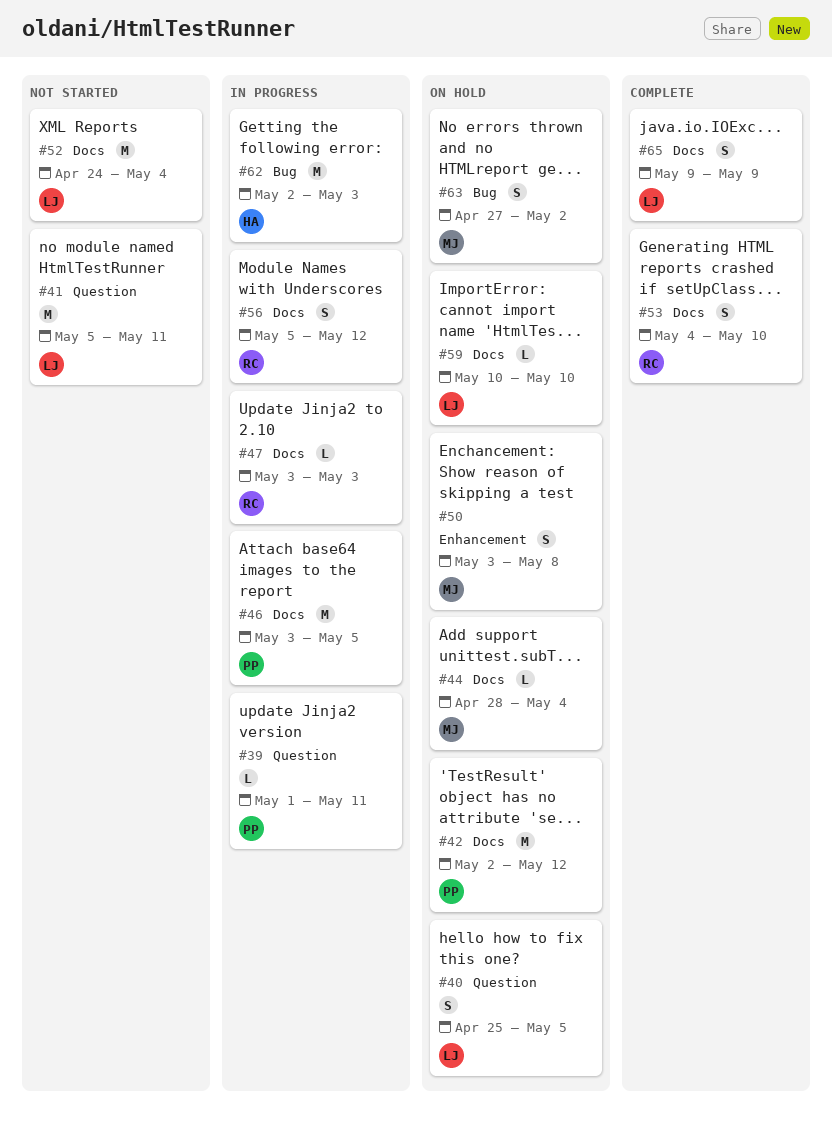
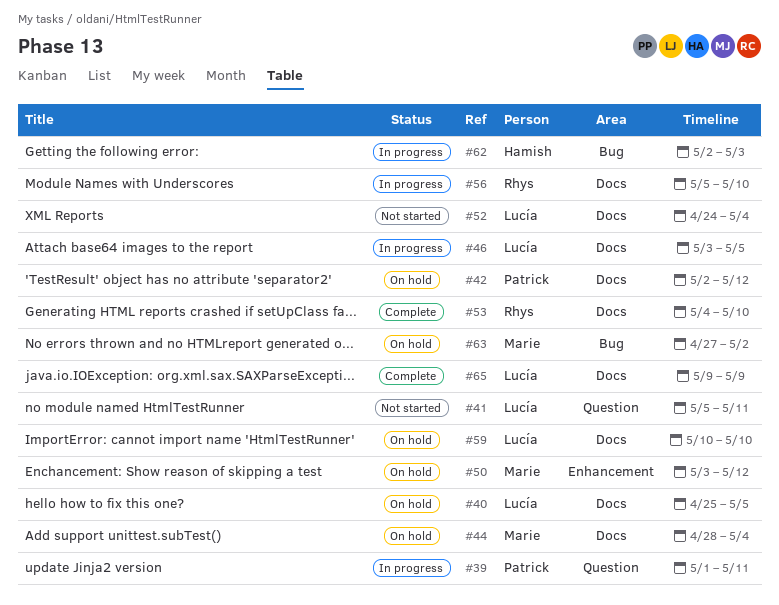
#40, label: Question -> Docs
#46, owner: Patrick -> Lucía
#47: present -> none
#50, due: May 8 -> May 12
#56, due: May 12 -> May 10

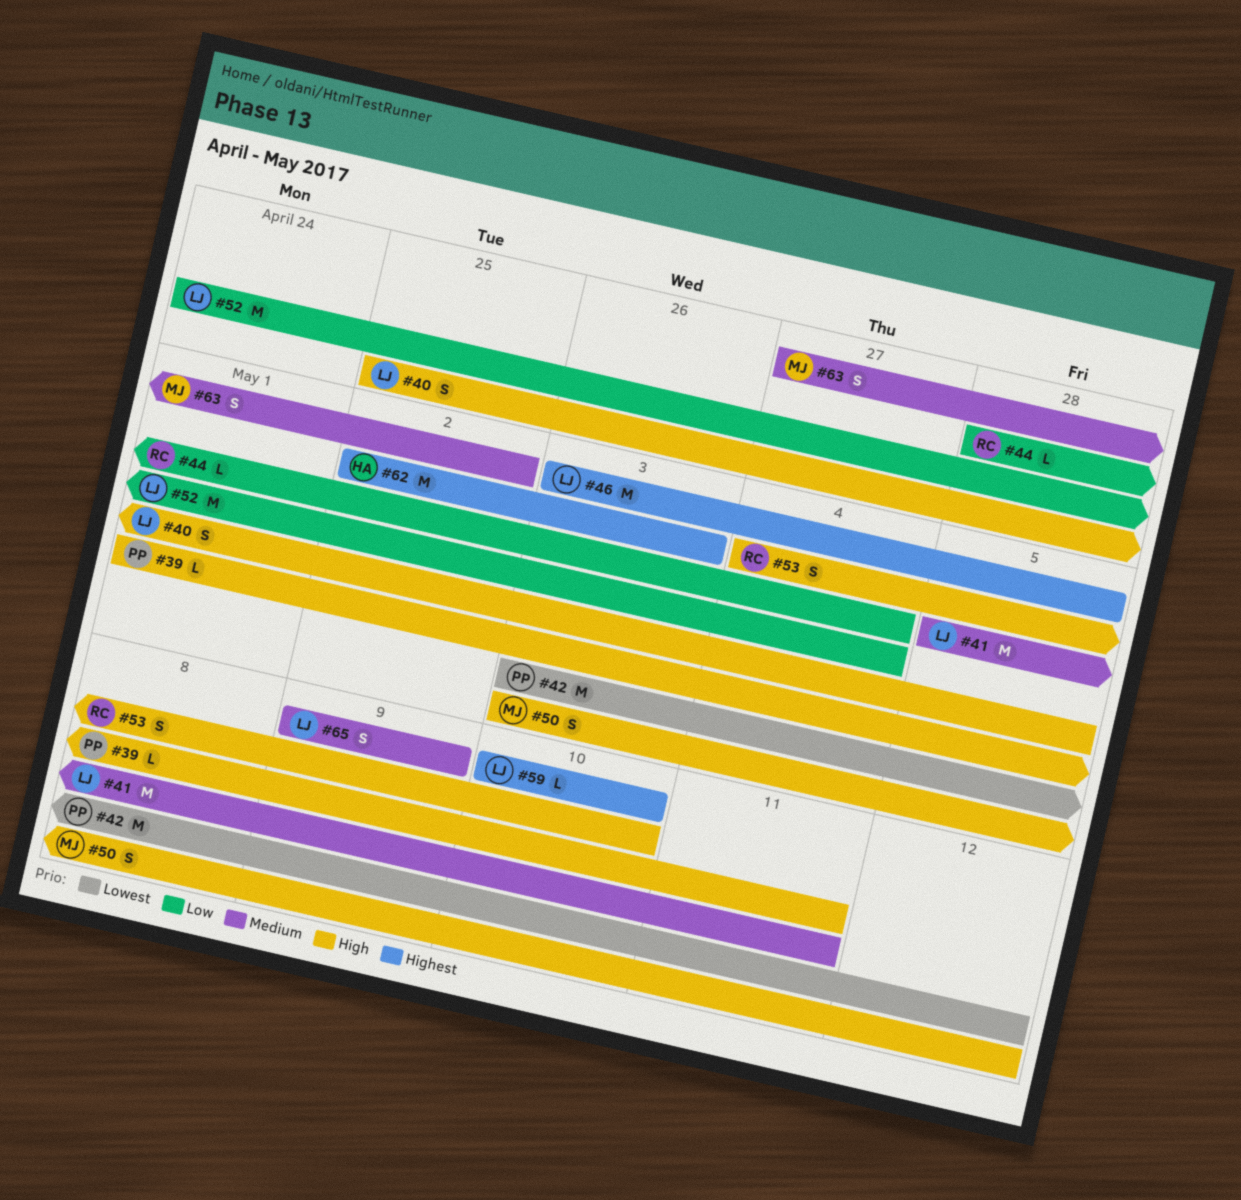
#42, start: May 2 -> May 3
#44, owner: Marie -> Rhys
#56: present -> none

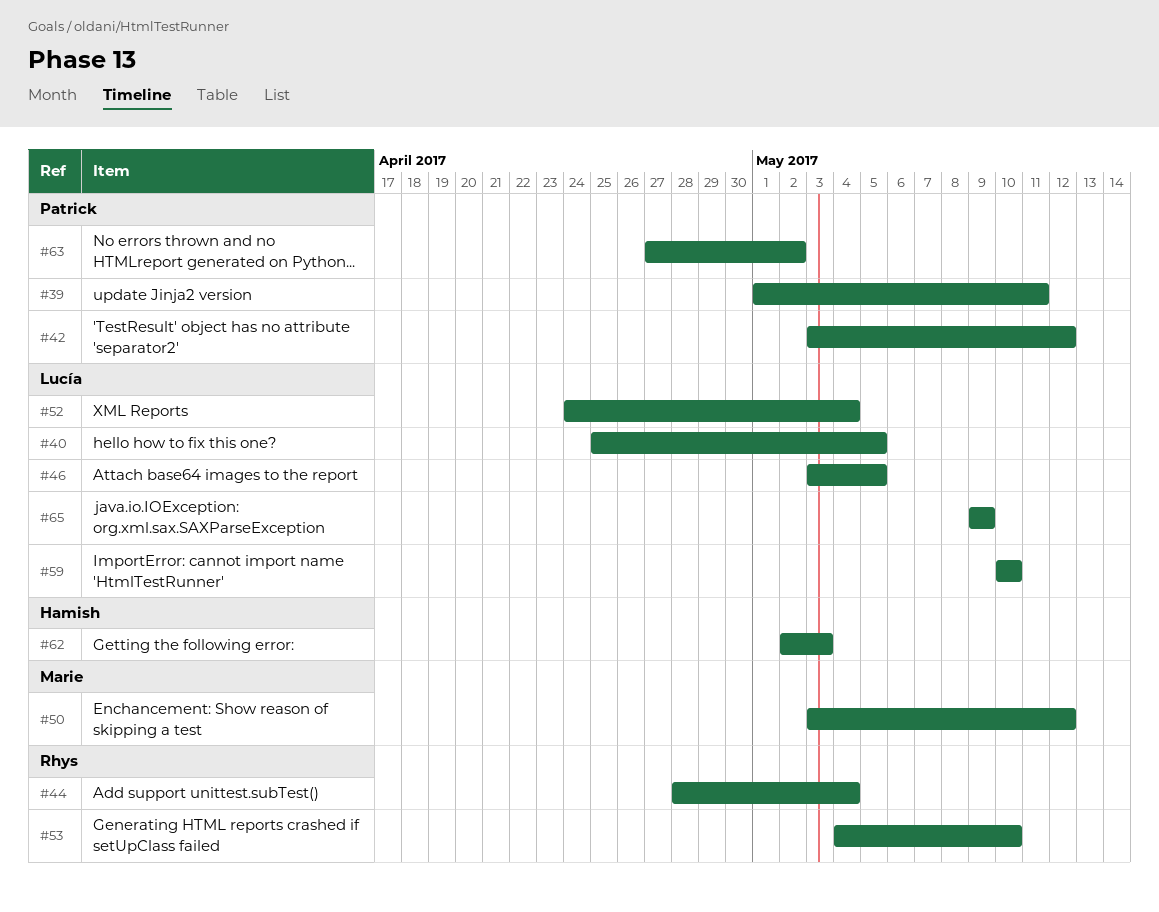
#41: present -> none
#63, owner: Marie -> Patrick

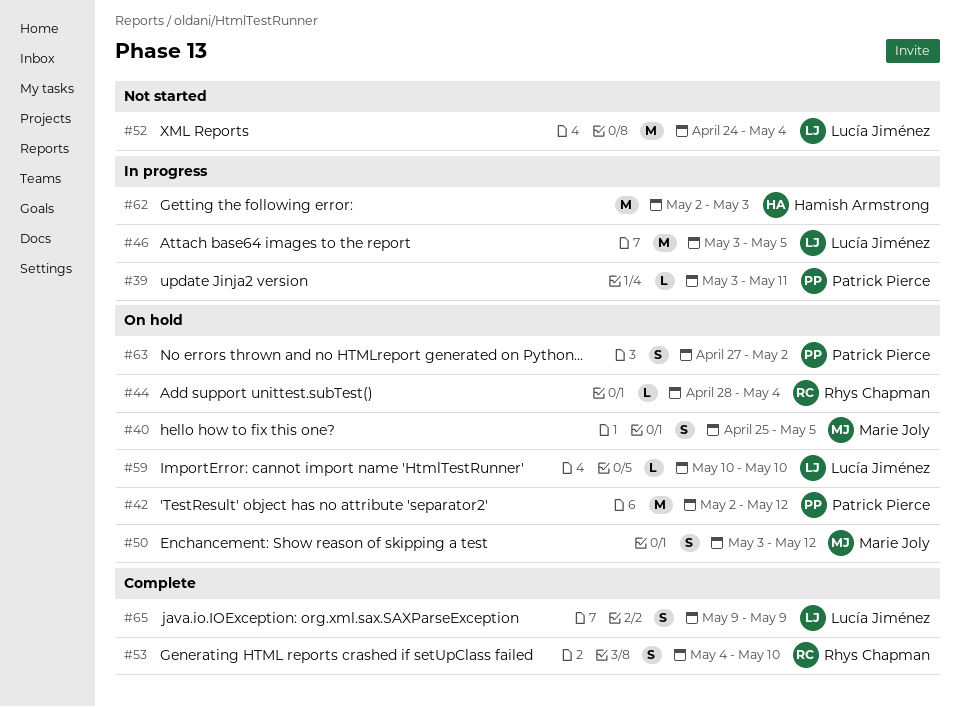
#39, start: May 1 -> May 3
#40, owner: Lucía Jiménez -> Marie Joly
#42, start: May 3 -> May 2

